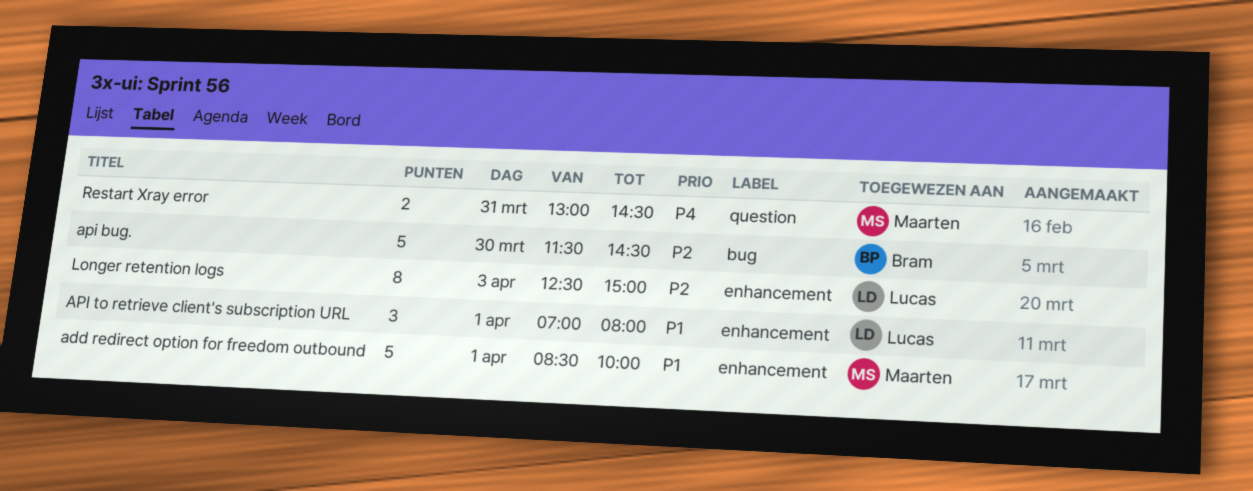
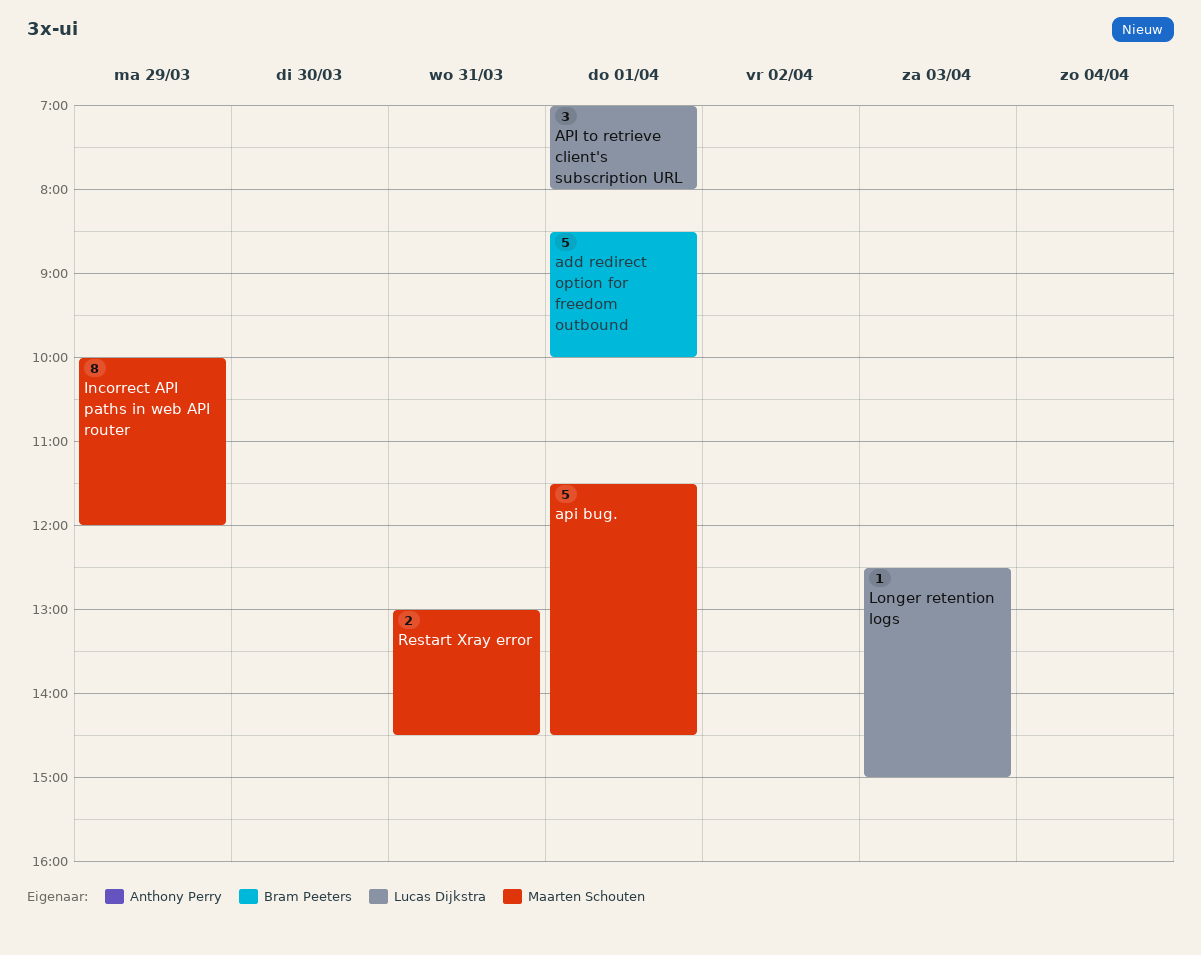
add redirect option for freedom outbound, owner: Maarten Schouten -> Bram Peeters
api bug., owner: Bram Peeters -> Maarten Schouten
api bug., day: Mar 30 -> Apr 1
Incorrect API paths in web API router: none -> present
Longer retention logs, estimate: 8 -> 1

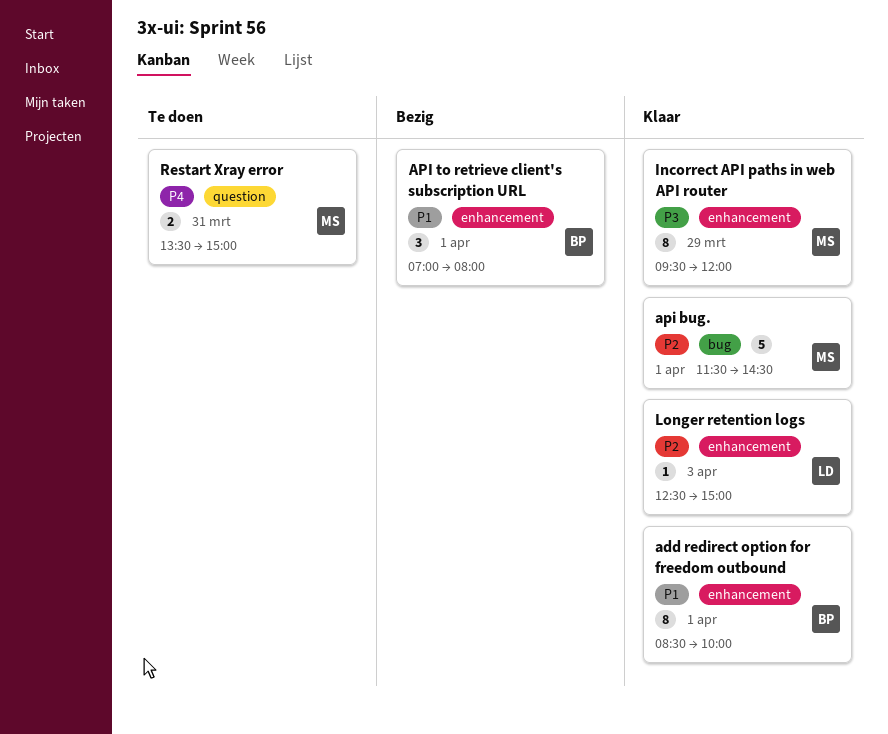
add redirect option for freedom outbound, estimate: 5 -> 8
API to retrieve client's subscription URL, owner: Lucas Dijkstra -> Bram Peeters
Incorrect API paths in web API router, begins: 10:00 -> 09:30
Restart Xray error, begins: 13:00 -> 13:30
Restart Xray error, ends: 14:30 -> 15:00

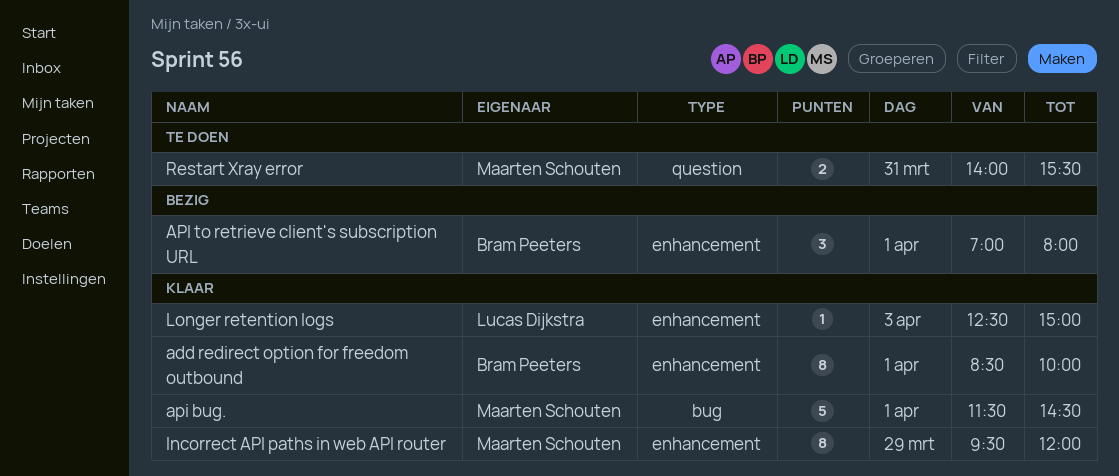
Restart Xray error, begins: 13:30 -> 14:00
Restart Xray error, ends: 15:00 -> 15:30

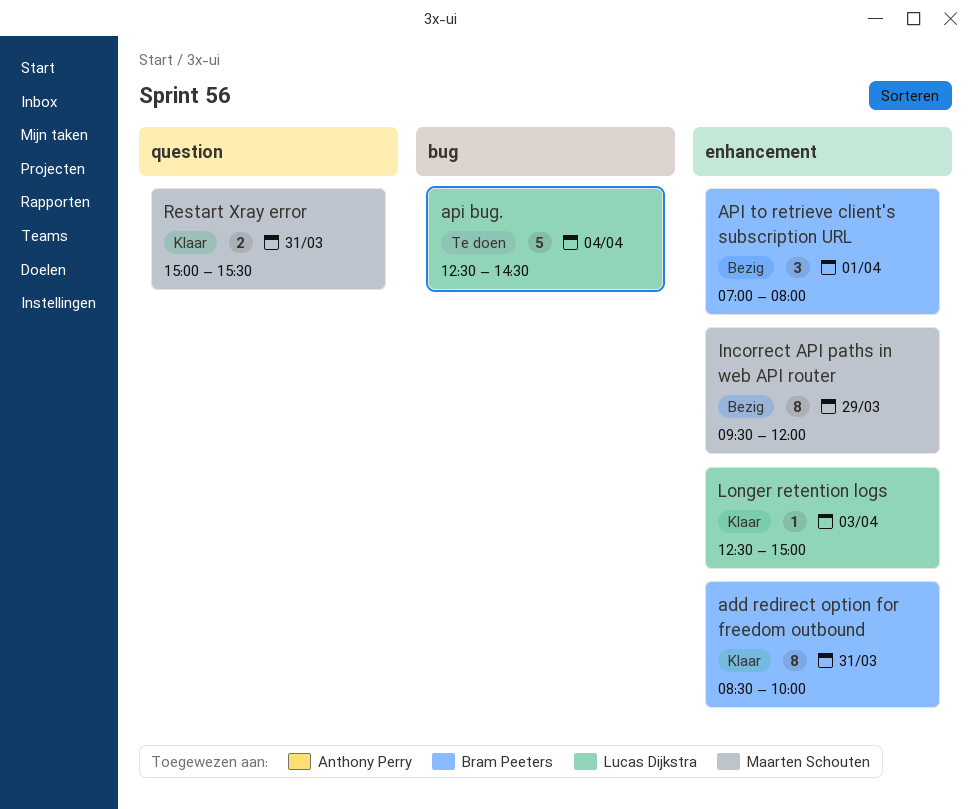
add redirect option for freedom outbound, day: Apr 1 -> Mar 31
api bug., status: Klaar -> Te doen
api bug., owner: Maarten Schouten -> Lucas Dijkstra
api bug., day: Apr 1 -> Apr 4
api bug., begins: 11:30 -> 12:30
Incorrect API paths in web API router, status: Klaar -> Bezig
Restart Xray error, status: Te doen -> Klaar
Restart Xray error, begins: 14:00 -> 15:00

